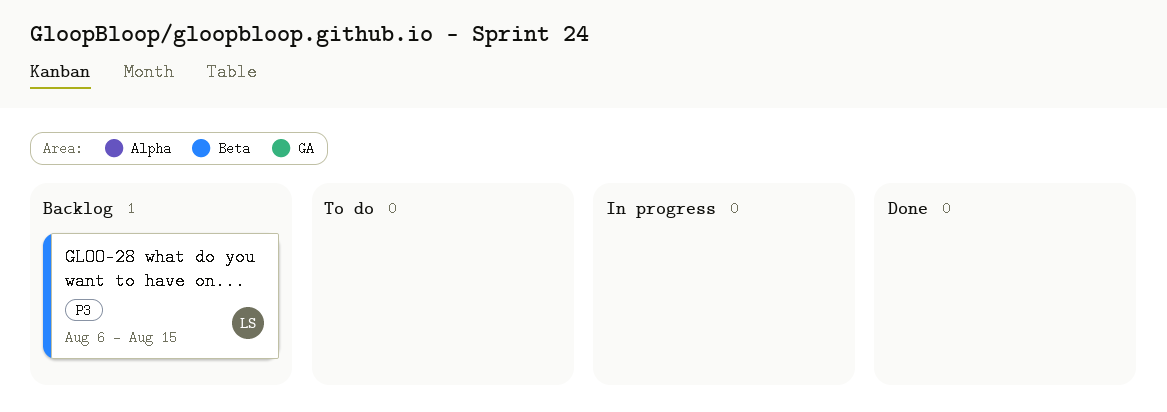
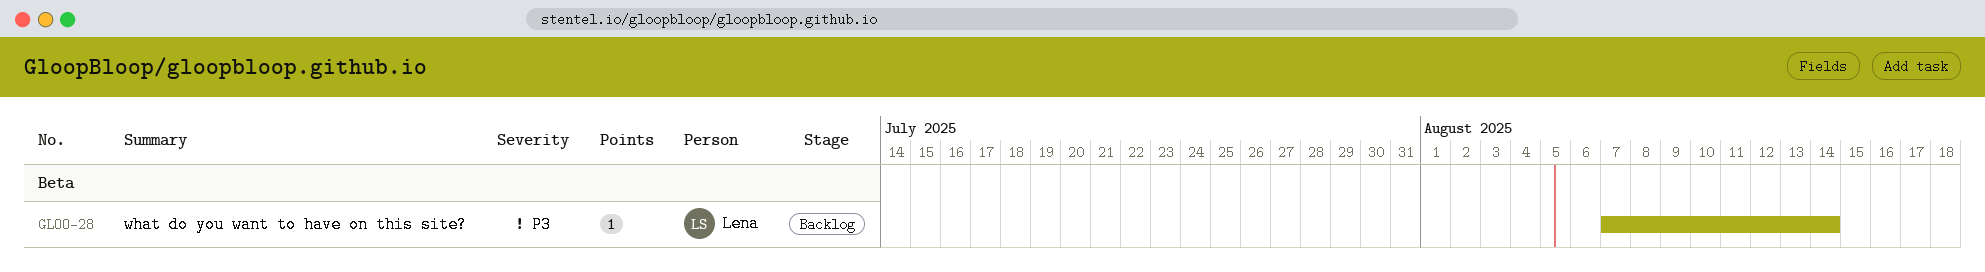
GLOO-28, start: Aug 6 -> Aug 7
GLOO-28, due: Aug 15 -> Aug 14

